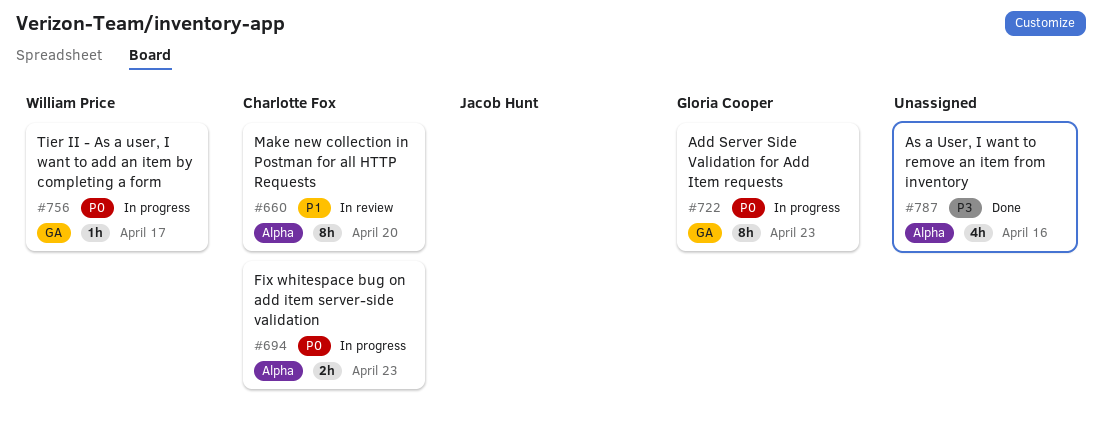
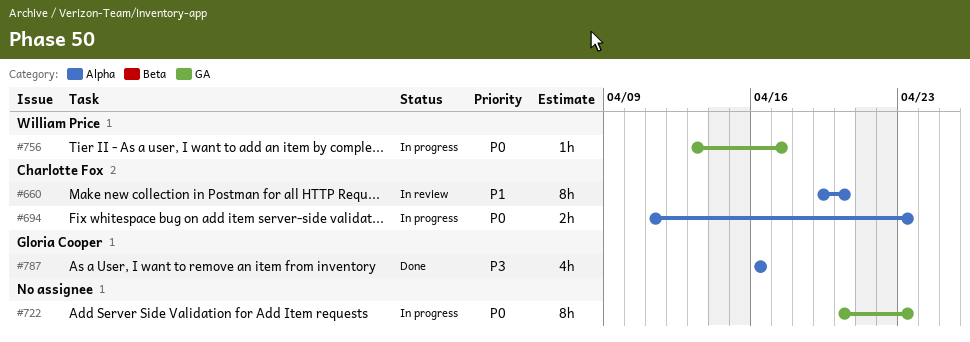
#722, owner: Gloria Cooper -> none
#787, owner: none -> Gloria Cooper

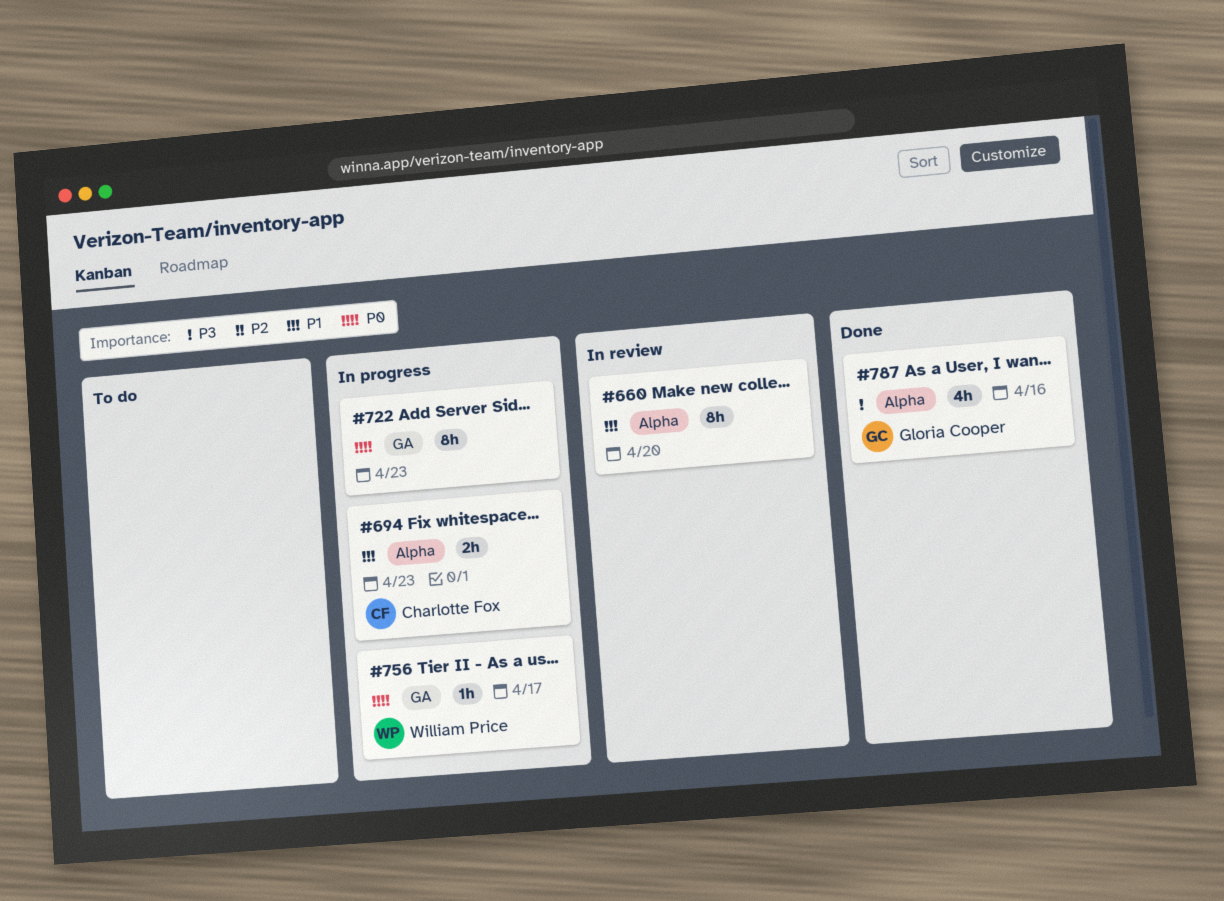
#660, owner: Charlotte Fox -> none
#694, priority: P0 -> P1

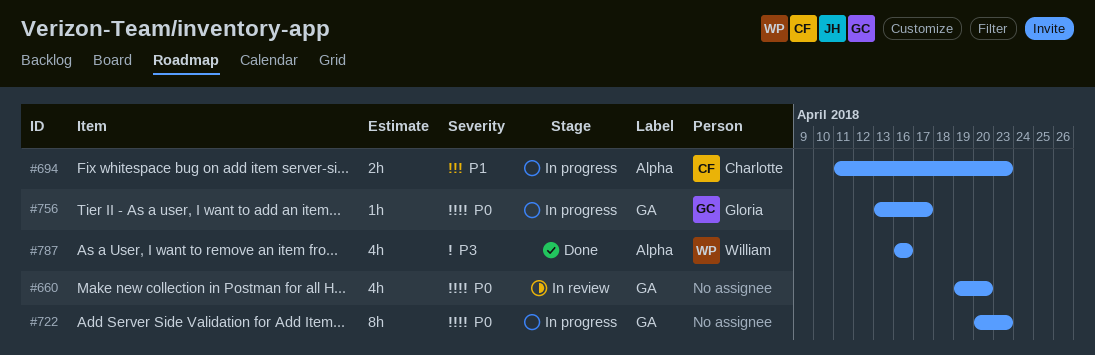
#660, priority: P1 -> P0
#660, label: Alpha -> GA
#660, estimate: 8h -> 4h
#756, owner: William Price -> Gloria Cooper
#787, owner: Gloria Cooper -> William Price

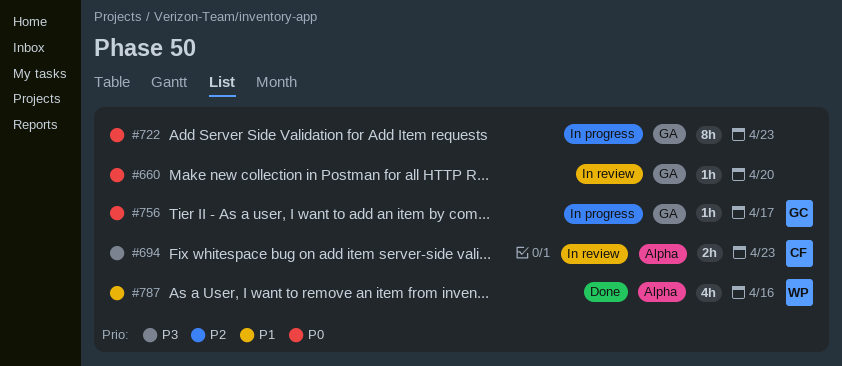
#660, estimate: 4h -> 1h
#694, status: In progress -> In review
#694, priority: P1 -> P3
#787, priority: P3 -> P1

